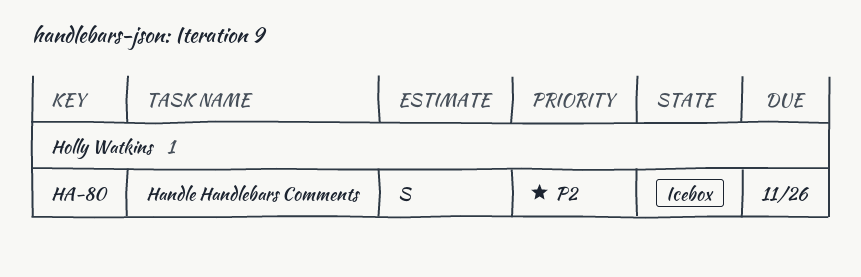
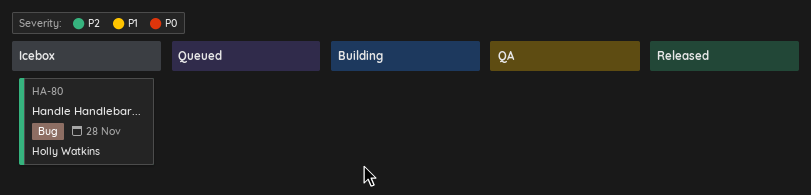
HA-80, due: Nov 26 -> Nov 28

